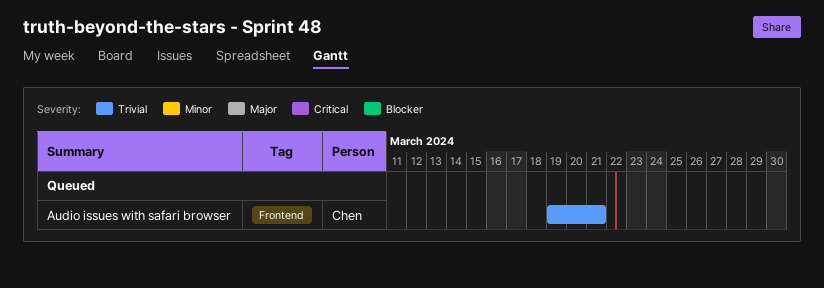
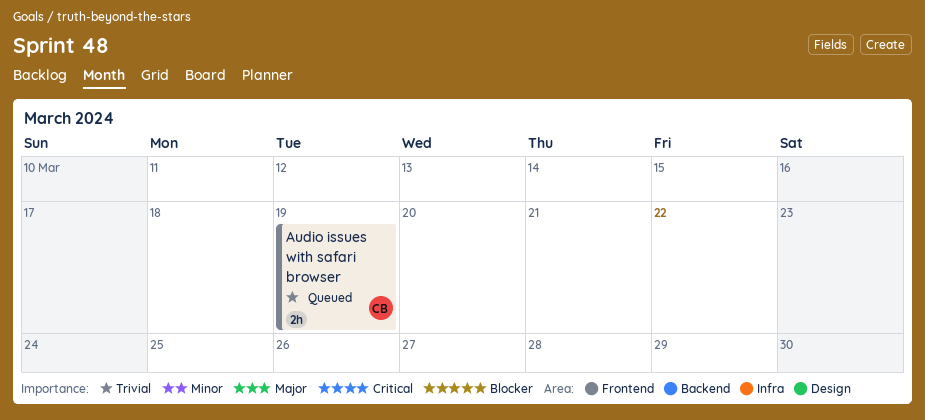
Audio issues with safari browser, due: Mar 21 -> Mar 19

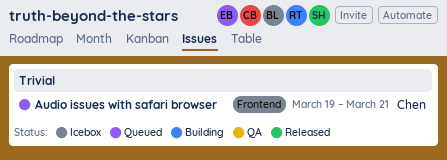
Audio issues with safari browser, due: Mar 19 -> Mar 21

